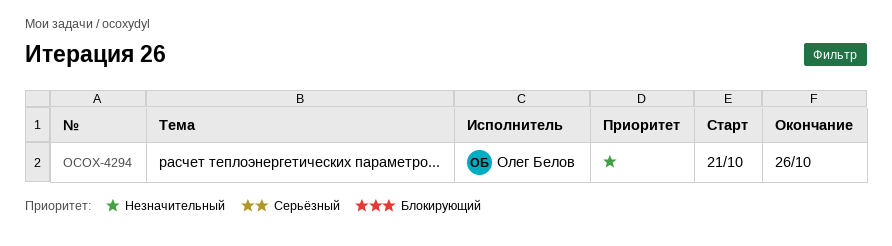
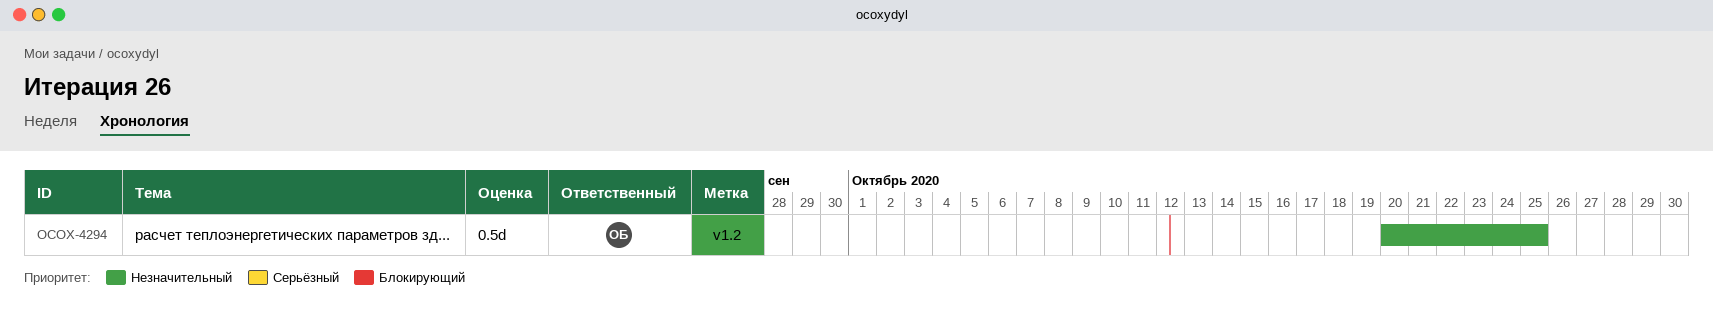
OCOX-4294, start: Oct 21 -> Oct 20
OCOX-4294, due: Oct 26 -> Oct 25

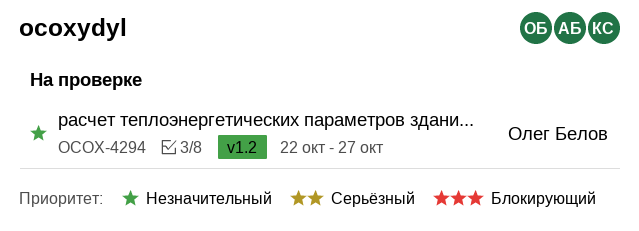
OCOX-4294, start: Oct 20 -> Oct 22
OCOX-4294, due: Oct 25 -> Oct 27

